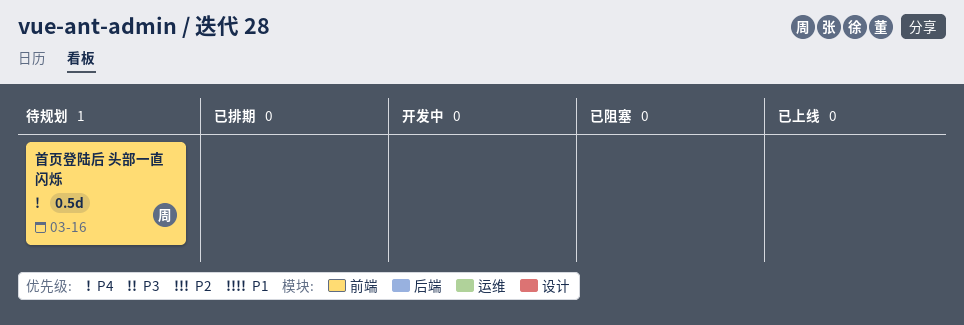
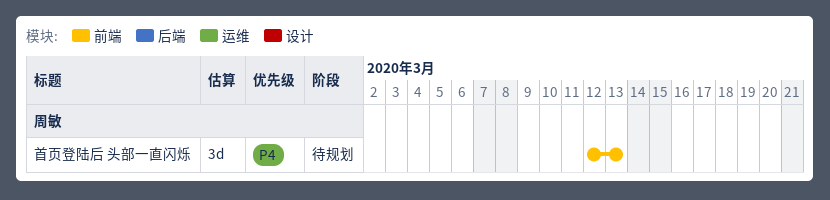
首页登陆后 头部一直闪烁, estimate: 0.5d -> 3d
首页登陆后 头部一直闪烁, due: Mar 16 -> Mar 13

